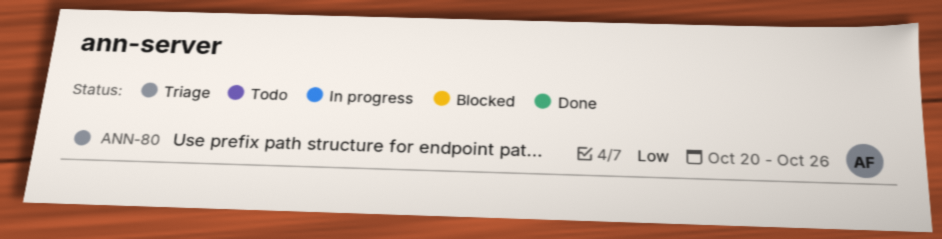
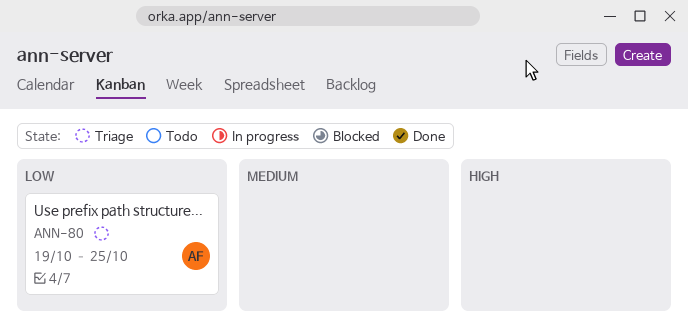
ANN-80, start: Oct 20 -> Oct 19
ANN-80, due: Oct 26 -> Oct 25

